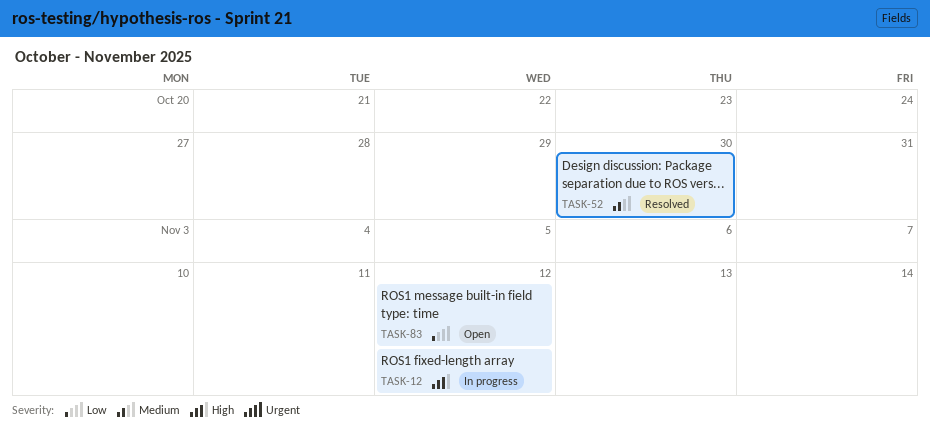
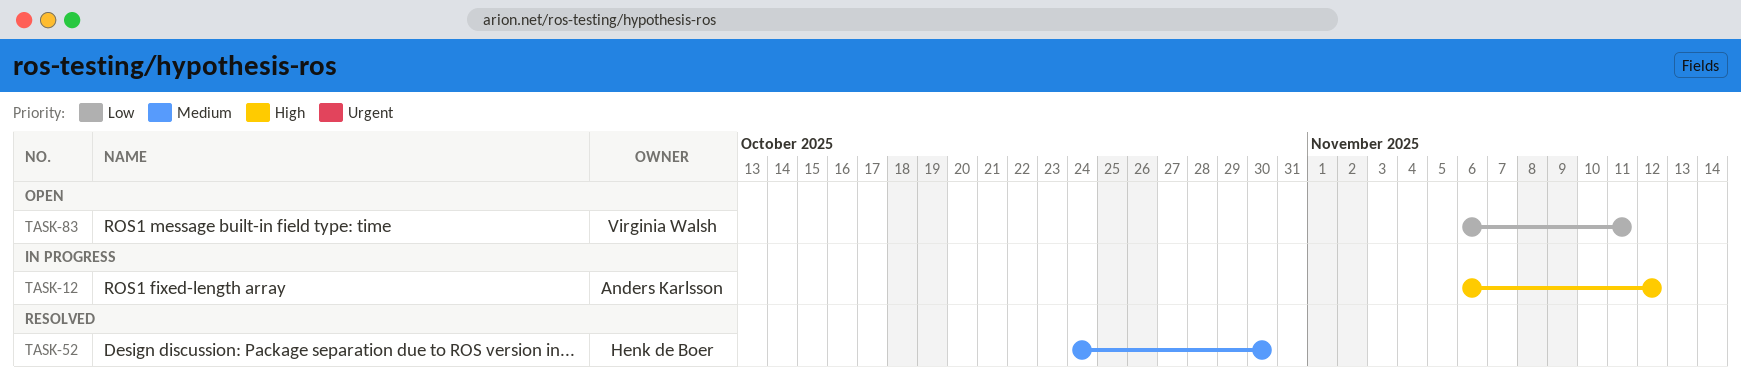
TASK-83, due: Nov 12 -> Nov 11

